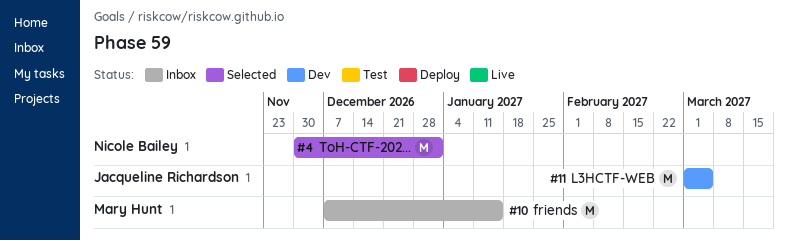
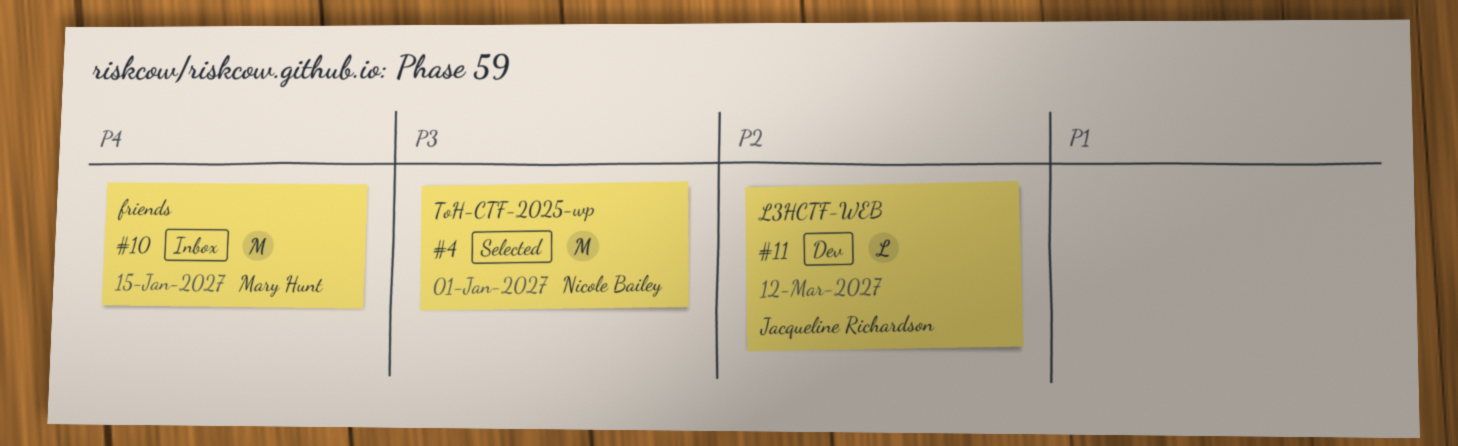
#11, estimate: M -> L
#11, due: Mar 5 -> Mar 12

